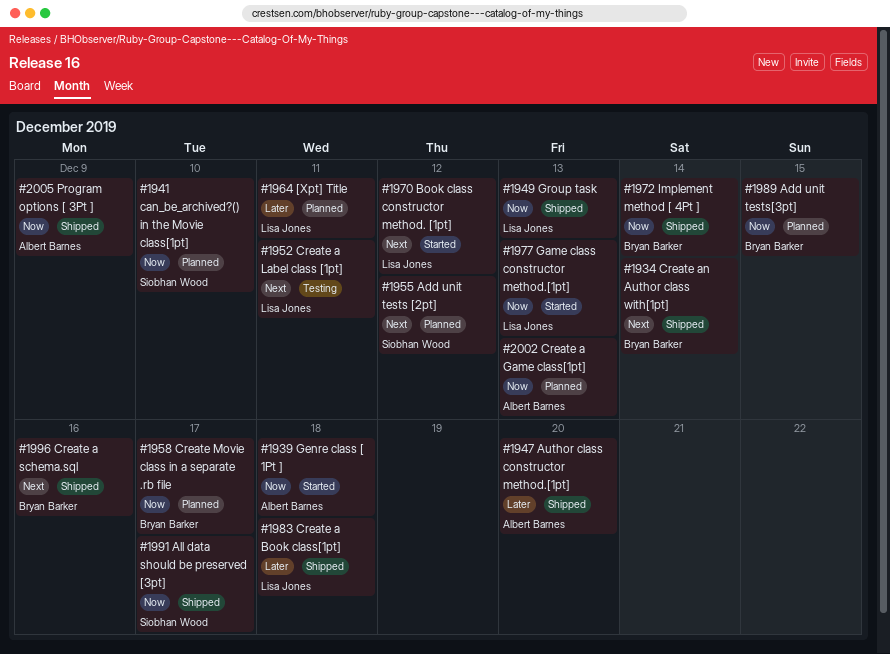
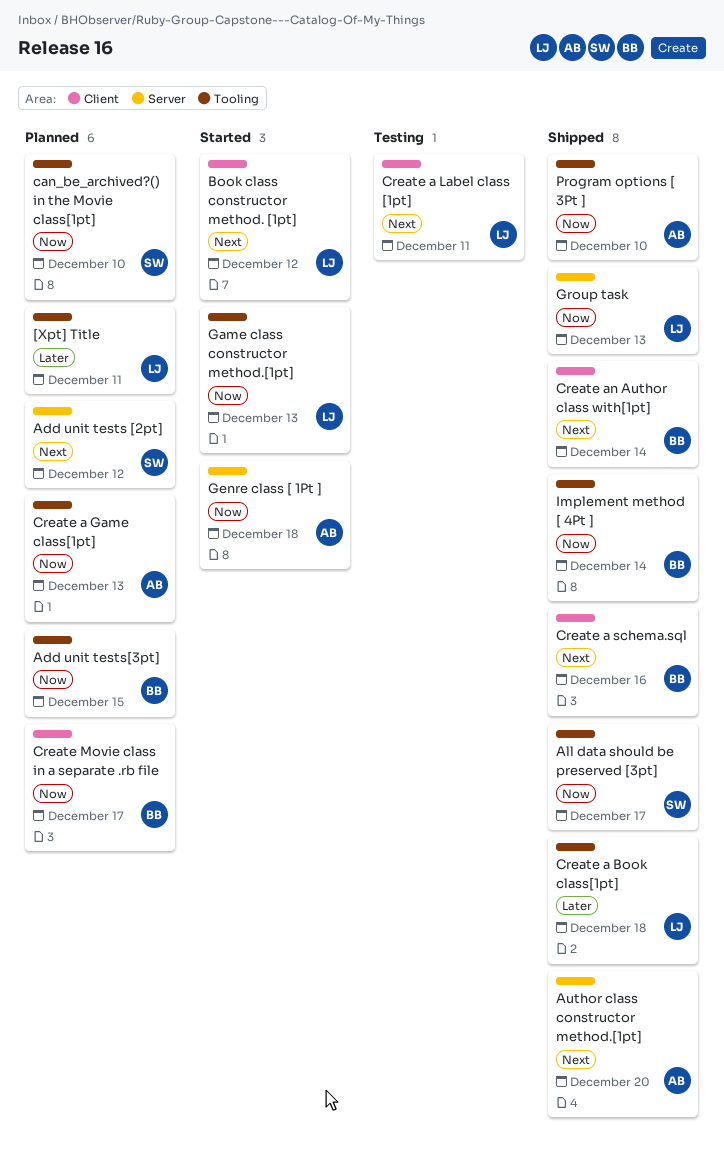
Author class constructor method.[1pt], priority: Later -> Next
Program options [ 3Pt ], due: Dec 9 -> Dec 10

